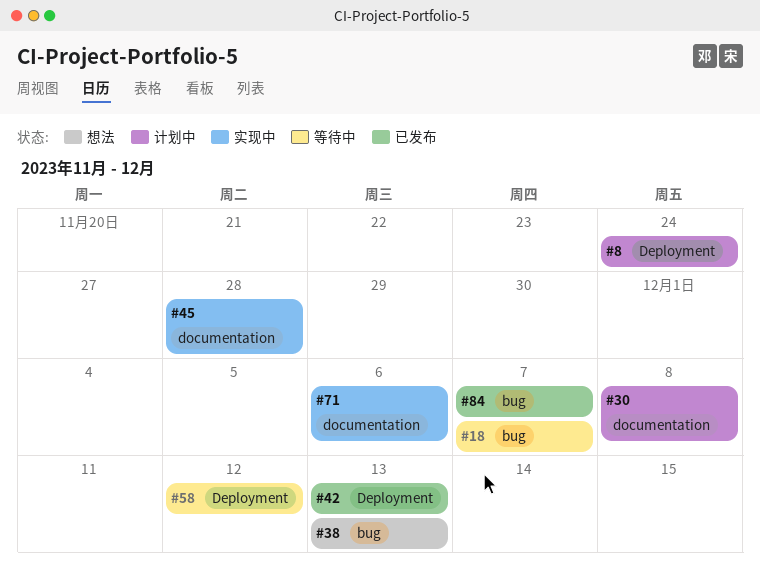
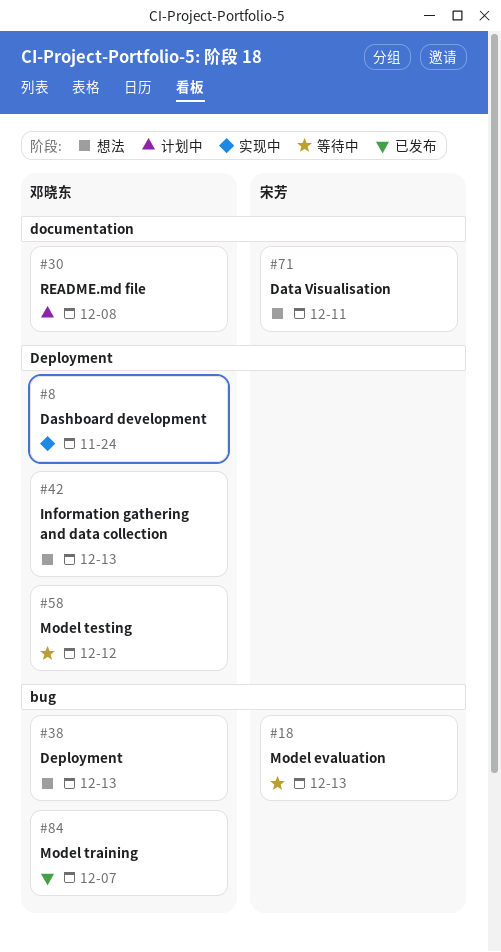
#8, status: 计划中 -> 实现中
#18, due: Dec 7 -> Dec 13
#42, status: 已发布 -> 想法
#45: present -> none
#71, status: 实现中 -> 想法
#71, due: Dec 6 -> Dec 11

